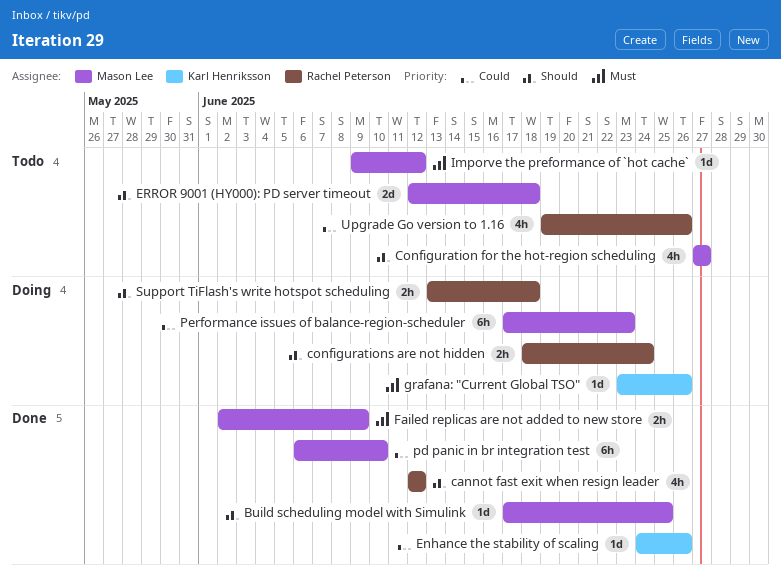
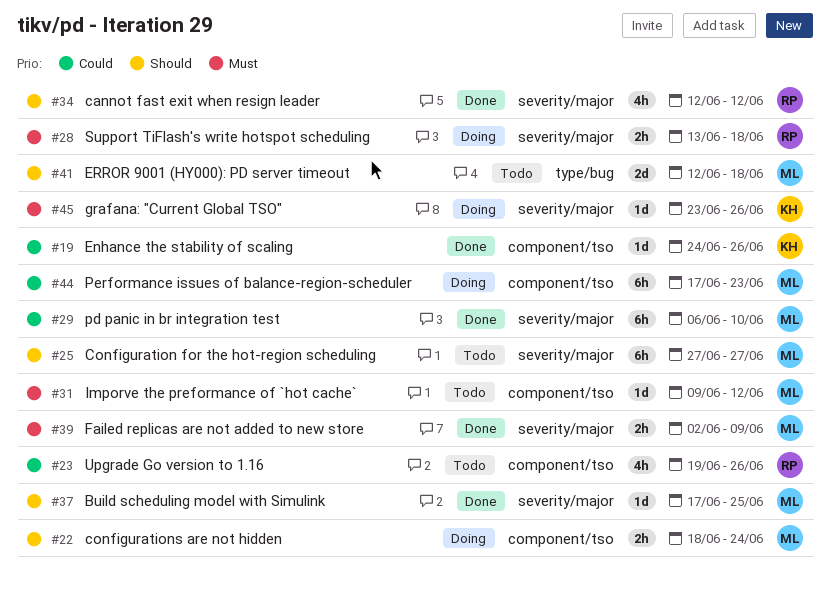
Configuration for the hot-region scheduling, estimate: 4h -> 6h
configurations are not hidden, owner: Rachel Peterson -> Mason Lee
Support TiFlash's write hotspot scheduling, priority: Should -> Must

